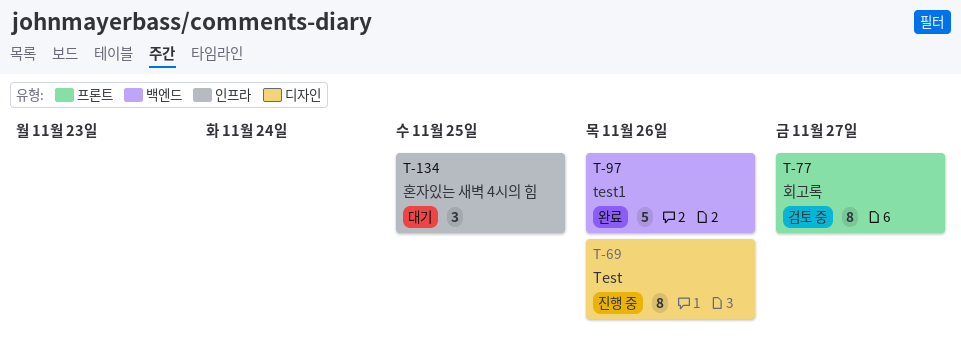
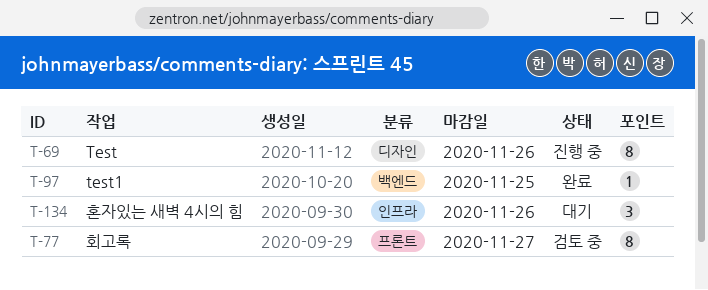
T-97, estimate: 5 -> 1
T-97, due: Nov 26 -> Nov 25
T-134, due: Nov 25 -> Nov 26

